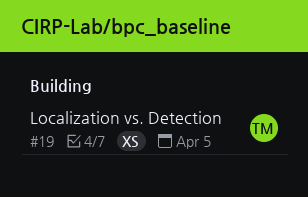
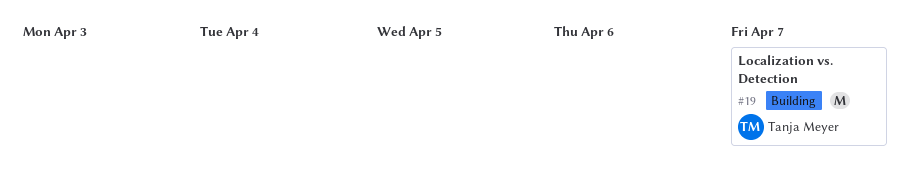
#19, estimate: XS -> M
#19, due: Apr 5 -> Apr 7

